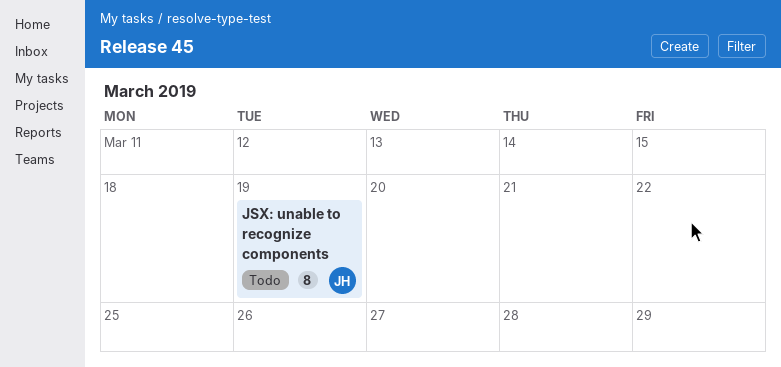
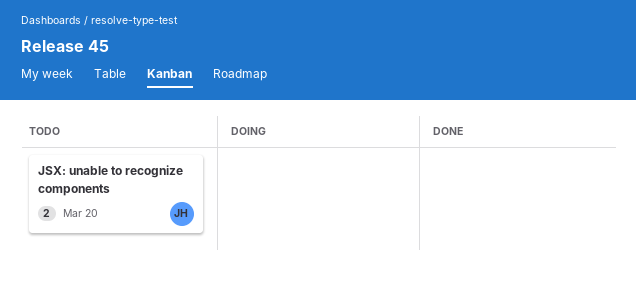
JSX: unable to recognize components, estimate: 8 -> 2
JSX: unable to recognize components, due: Mar 19 -> Mar 20

